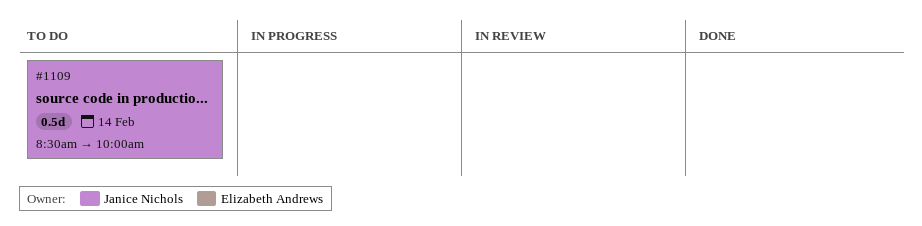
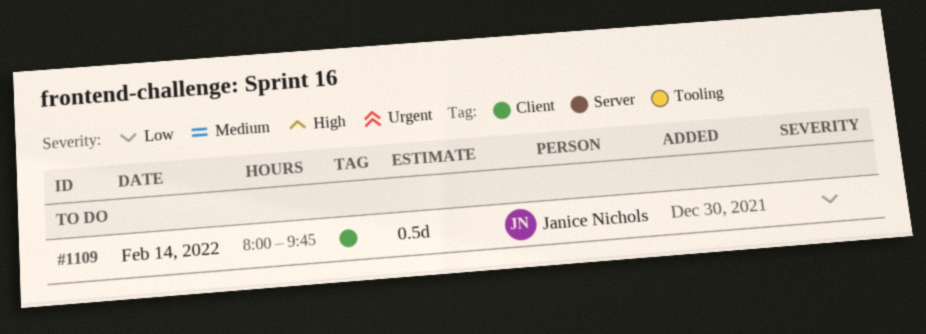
#1109, begins: 08:30 -> 08:00
#1109, ends: 10:00 -> 09:45

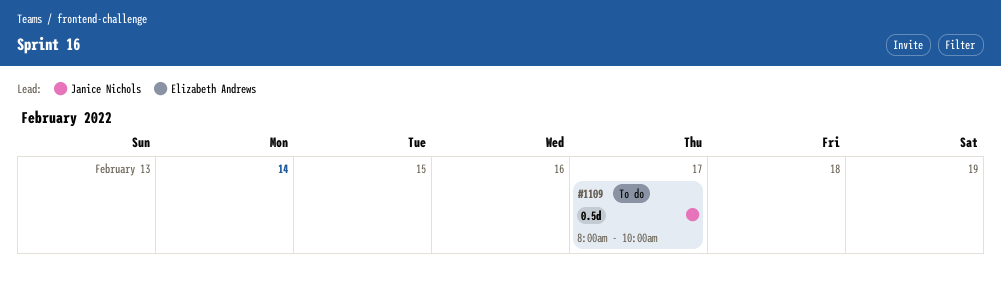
#1109, day: Feb 14 -> Feb 17
#1109, ends: 09:45 -> 10:00

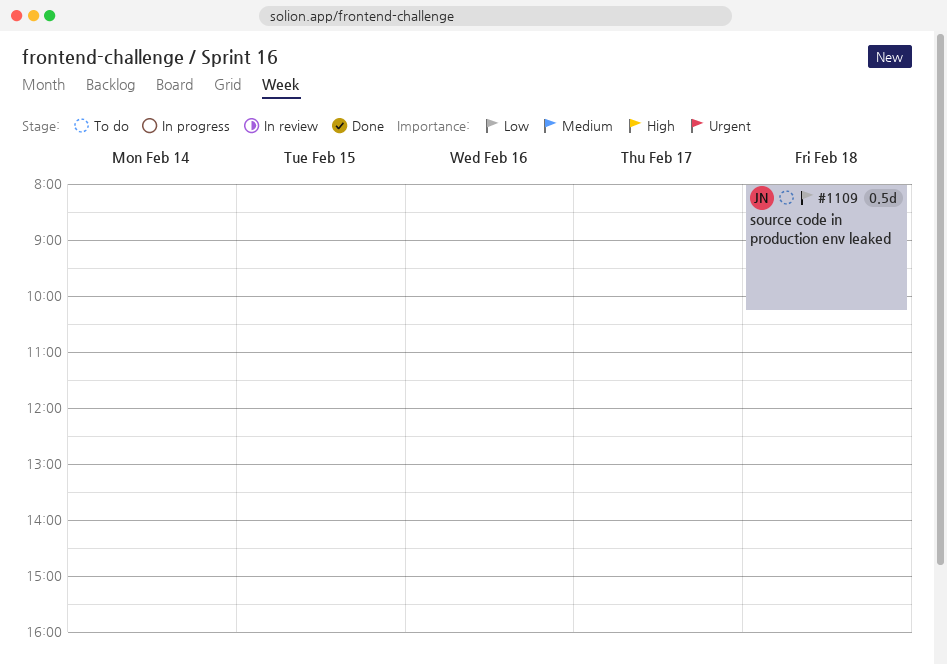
#1109, day: Feb 17 -> Feb 18
#1109, ends: 10:00 -> 10:15

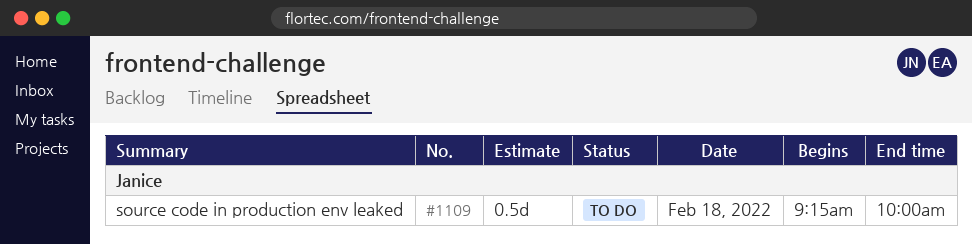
#1109, begins: 08:00 -> 09:15
#1109, ends: 10:15 -> 10:00

